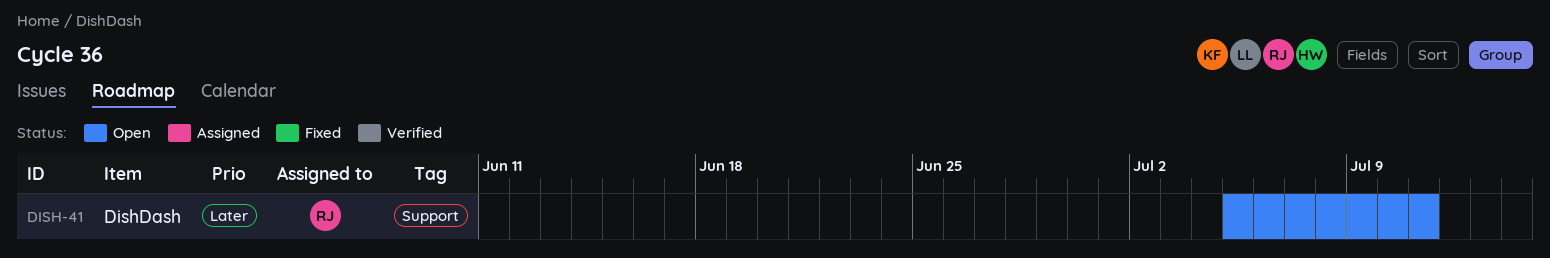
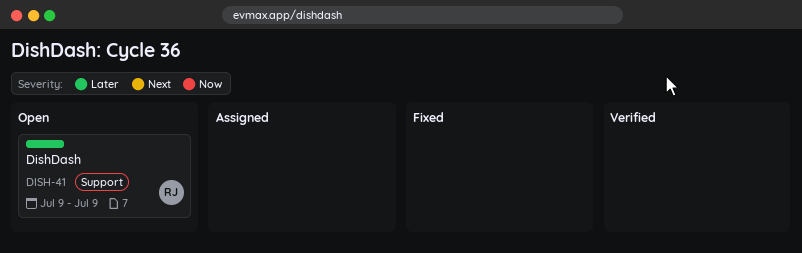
DISH-41, start: Jul 5 -> Jul 9
DISH-41, due: Jul 11 -> Jul 9

